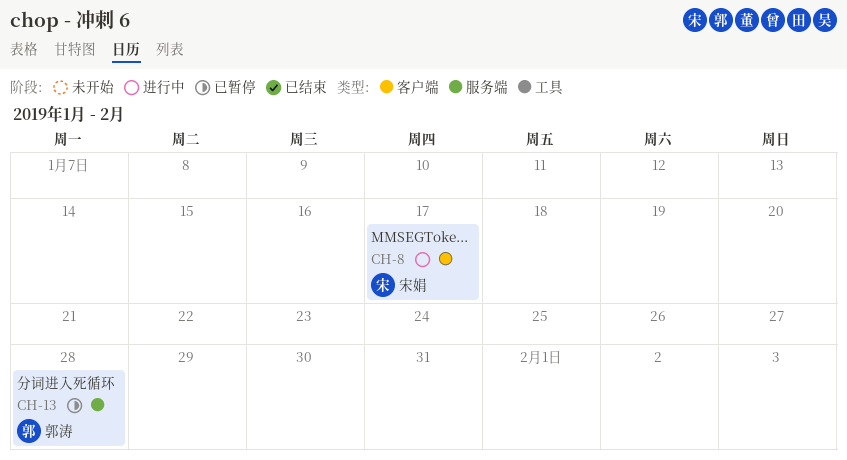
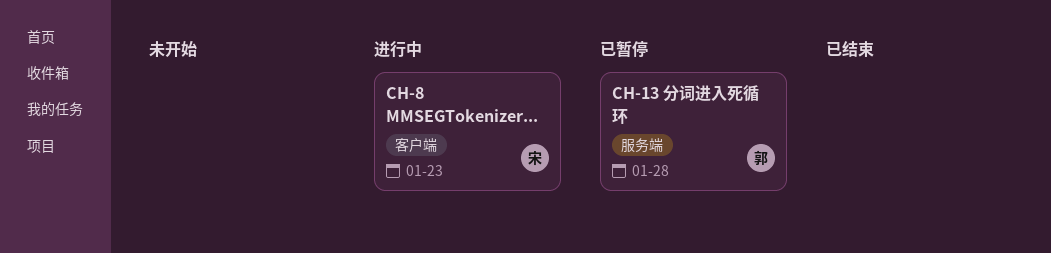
CH-8, due: Jan 17 -> Jan 23

